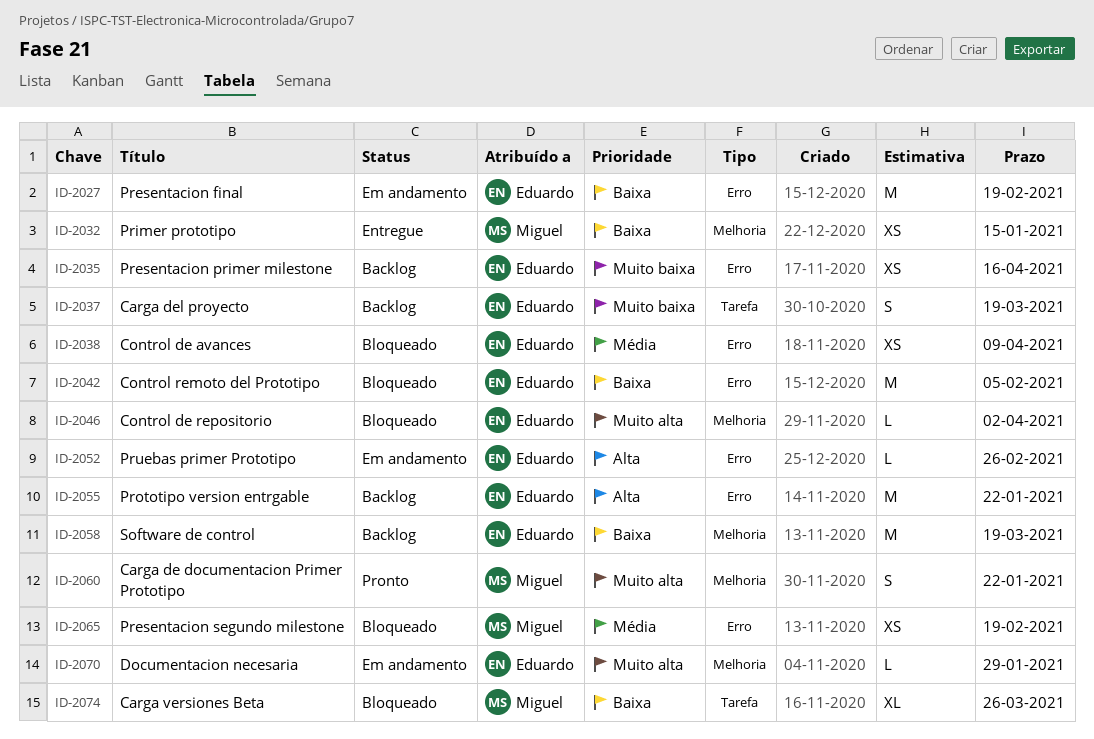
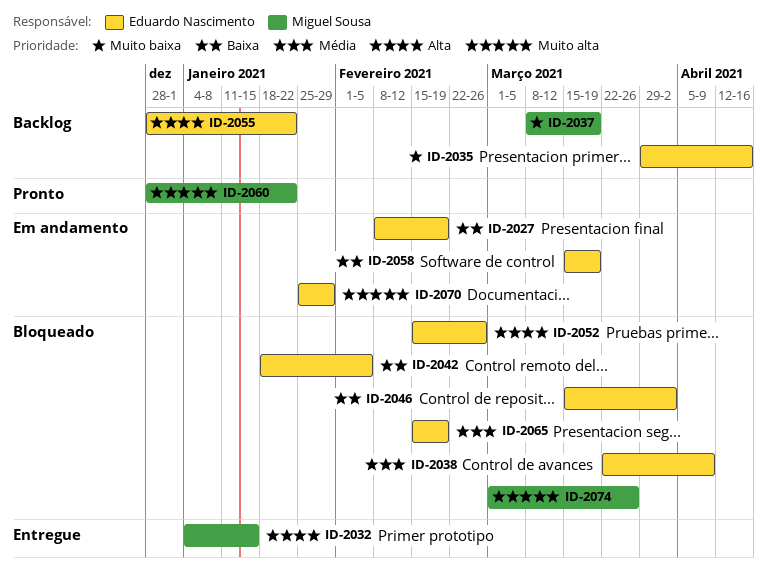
ID-2032, priority: Baixa -> Alta
ID-2037, owner: Eduardo Nascimento -> Miguel Sousa
ID-2046, priority: Muito alta -> Baixa
ID-2052, status: Em andamento -> Bloqueado
ID-2058, status: Backlog -> Em andamento
ID-2065, owner: Miguel Sousa -> Eduardo Nascimento
ID-2074, priority: Baixa -> Muito alta

